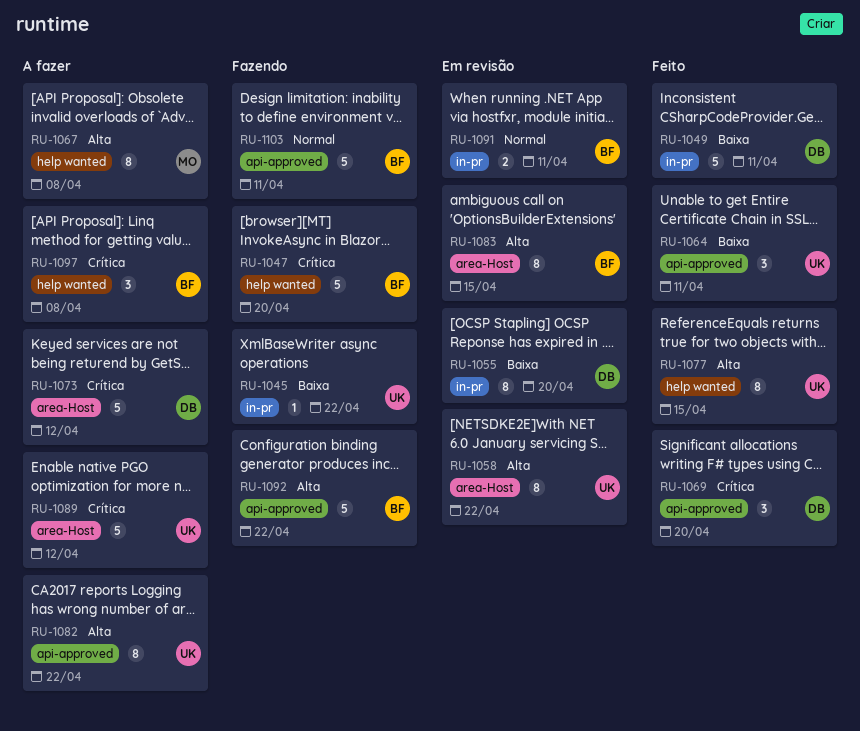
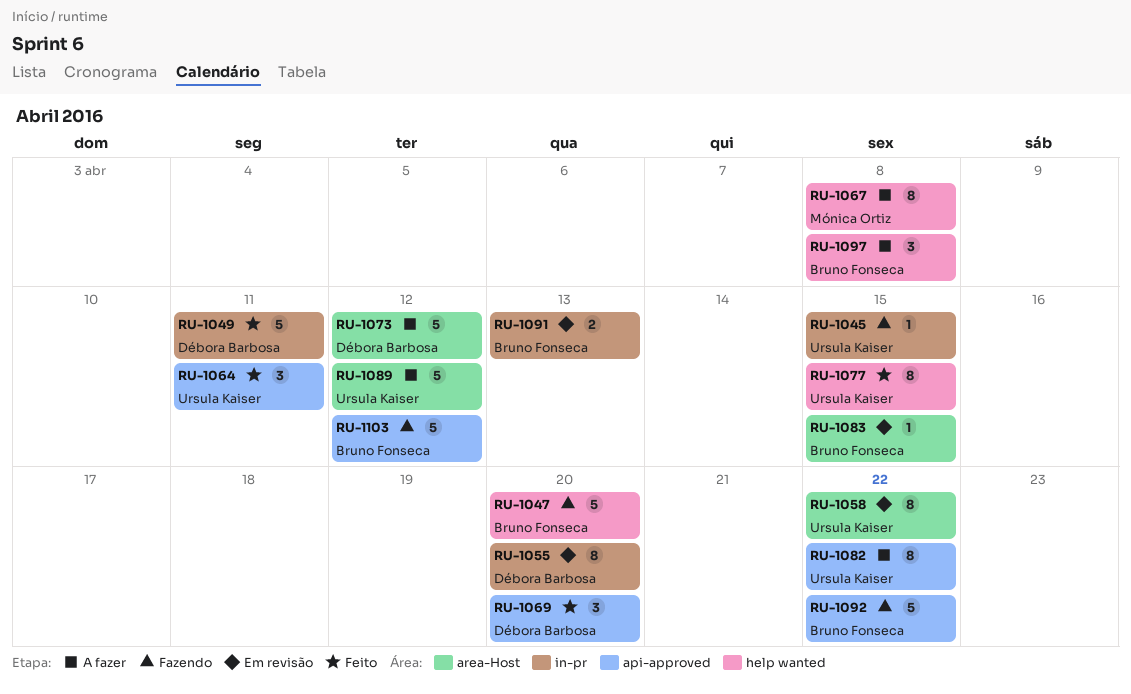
RU-1045, due: Apr 22 -> Apr 15
RU-1083, estimate: 8 -> 1
RU-1091, due: Apr 11 -> Apr 13
RU-1103, due: Apr 11 -> Apr 12

